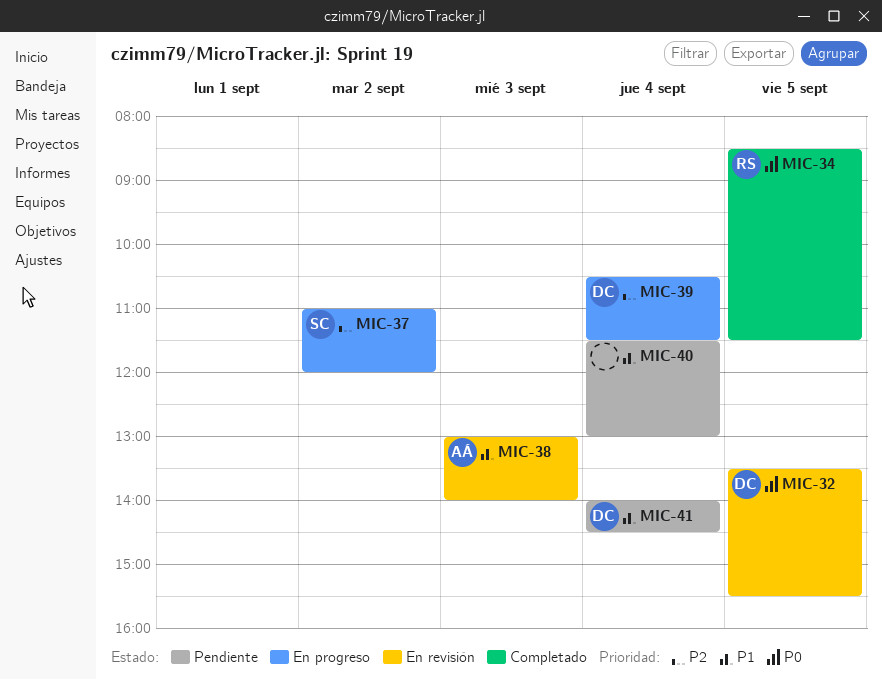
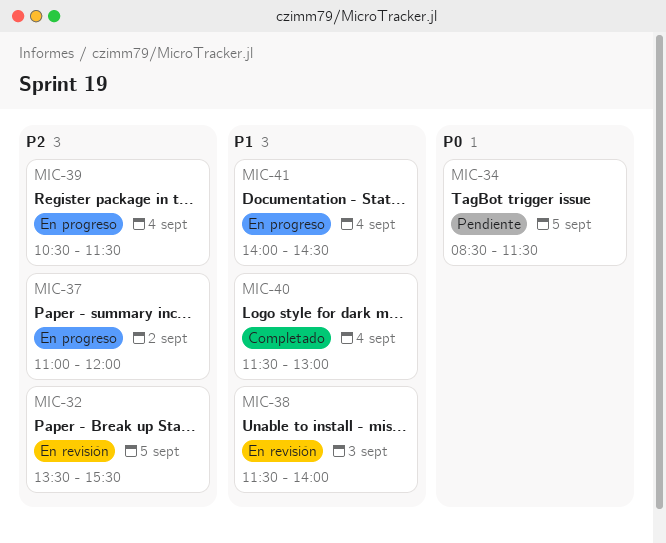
MIC-32, priority: P0 -> P2
MIC-34, status: Completado -> Pendiente
MIC-38, begins: 13:00 -> 11:30
MIC-40, status: Pendiente -> Completado
MIC-41, status: Pendiente -> En progreso

